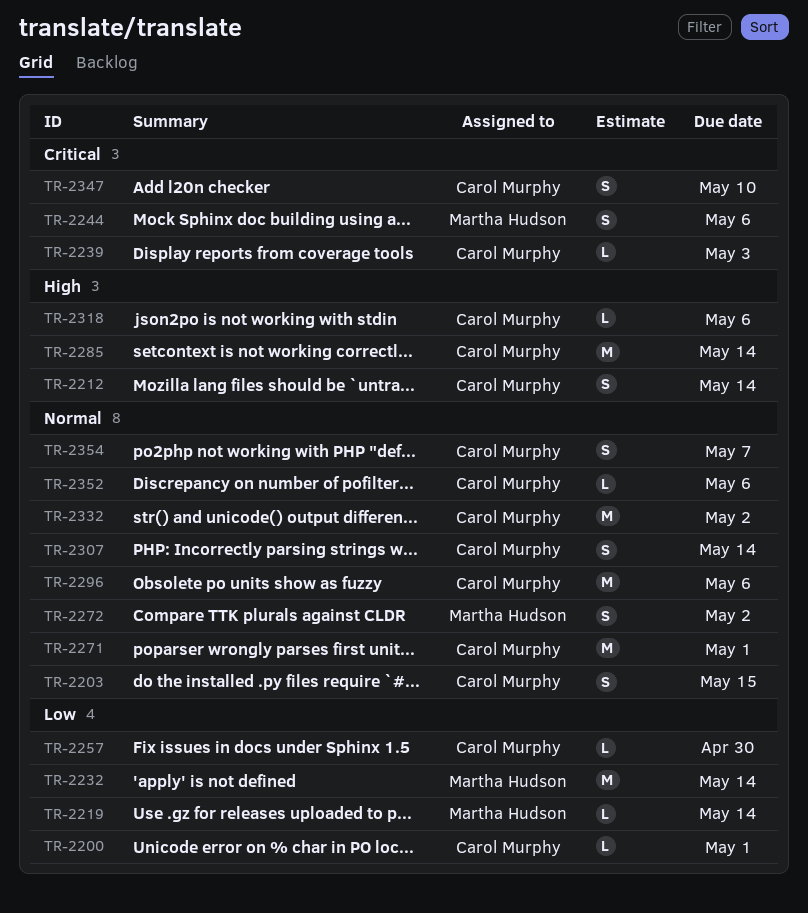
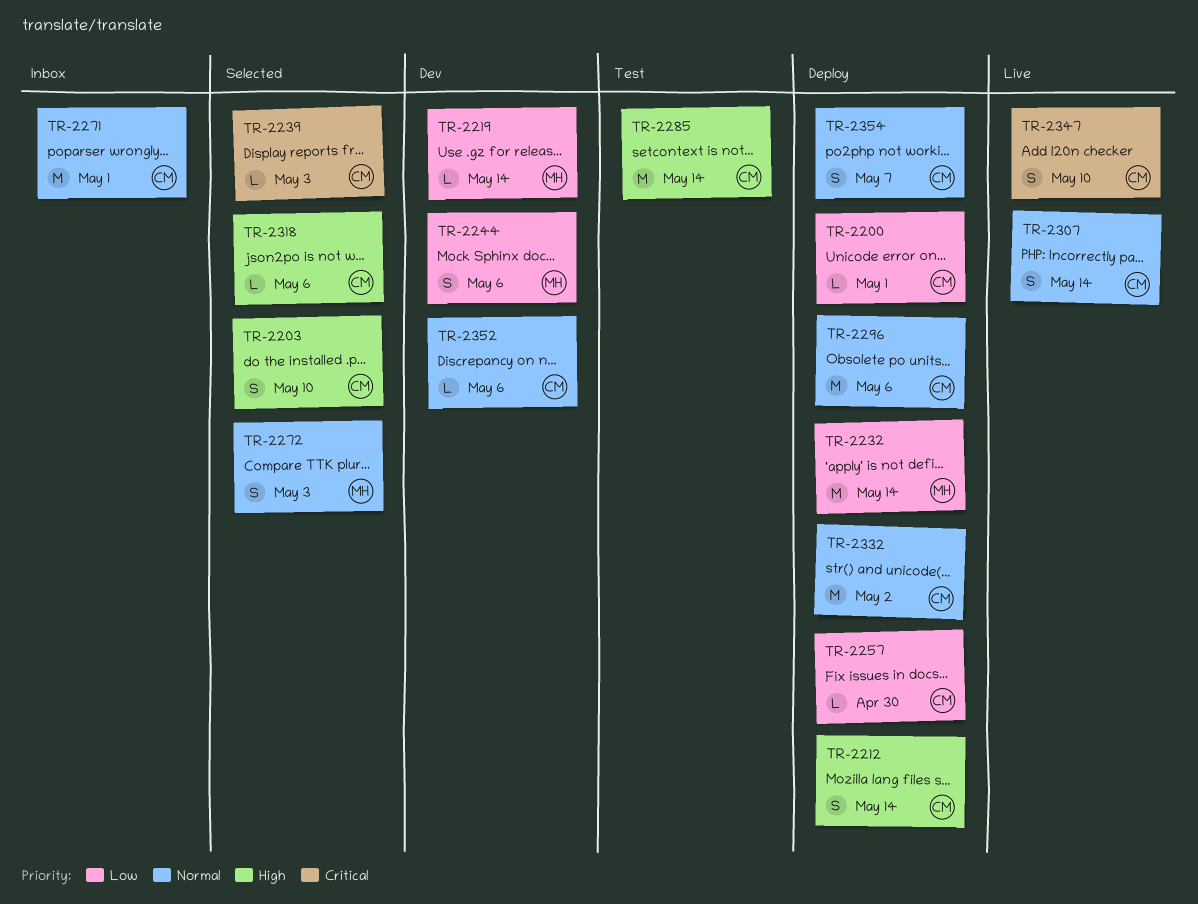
TR-2203, priority: Normal -> High
TR-2203, due: May 15 -> May 10
TR-2244, priority: Critical -> Low
TR-2272, due: May 2 -> May 3

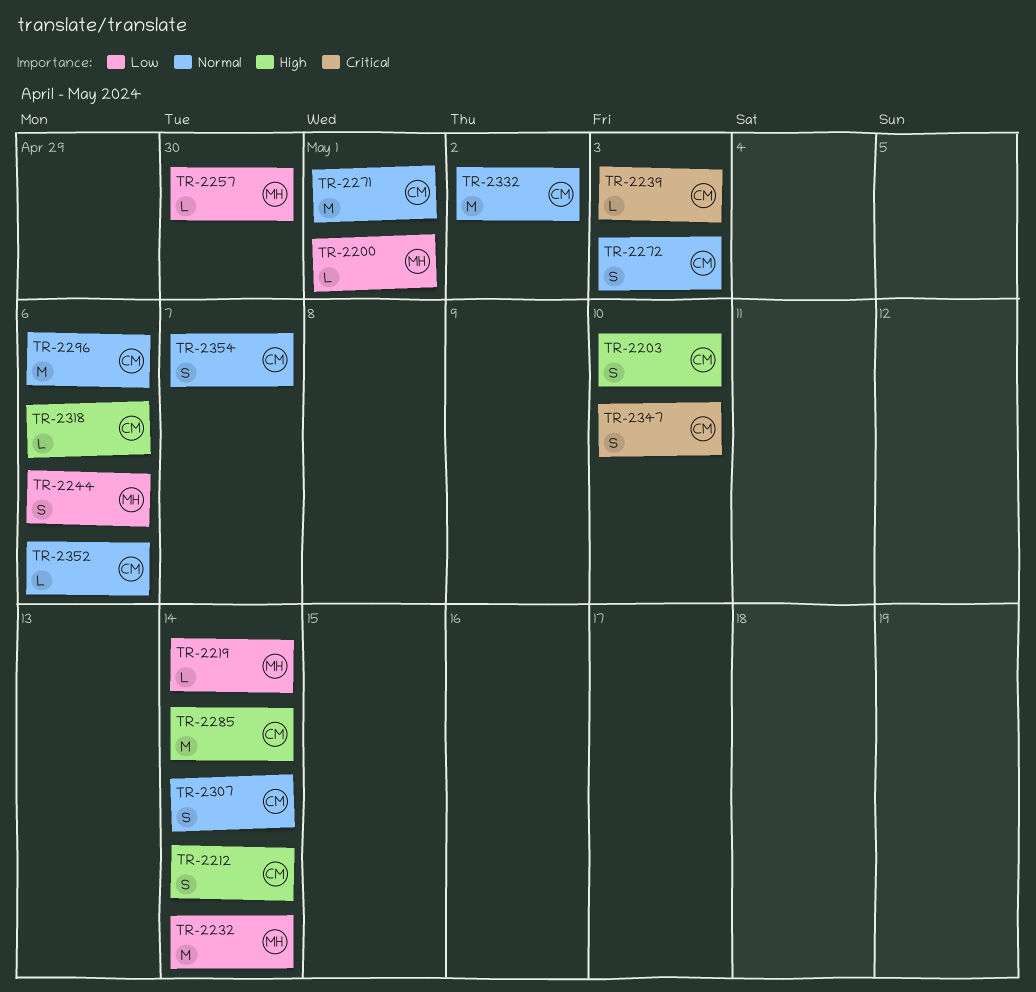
TR-2200, owner: CM -> MH
TR-2257, owner: CM -> MH
TR-2272, owner: MH -> CM

